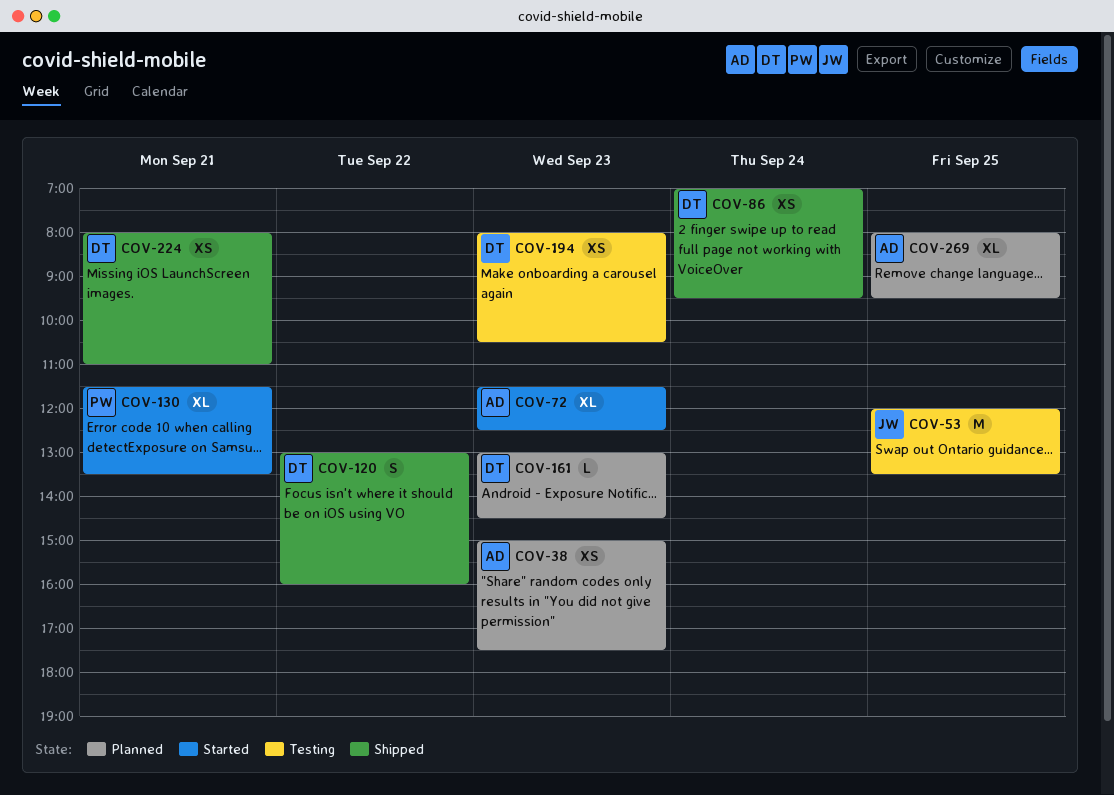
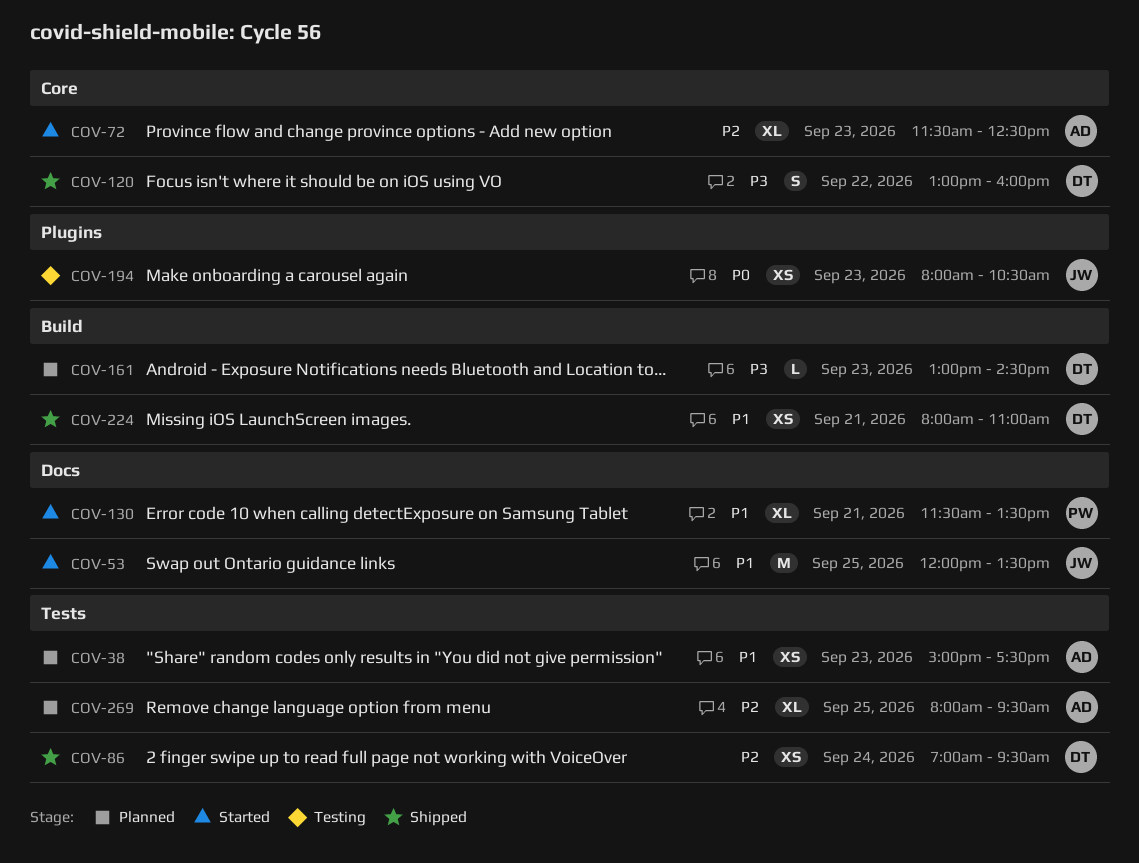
COV-53, status: Testing -> Started
COV-194, owner: DT -> JW

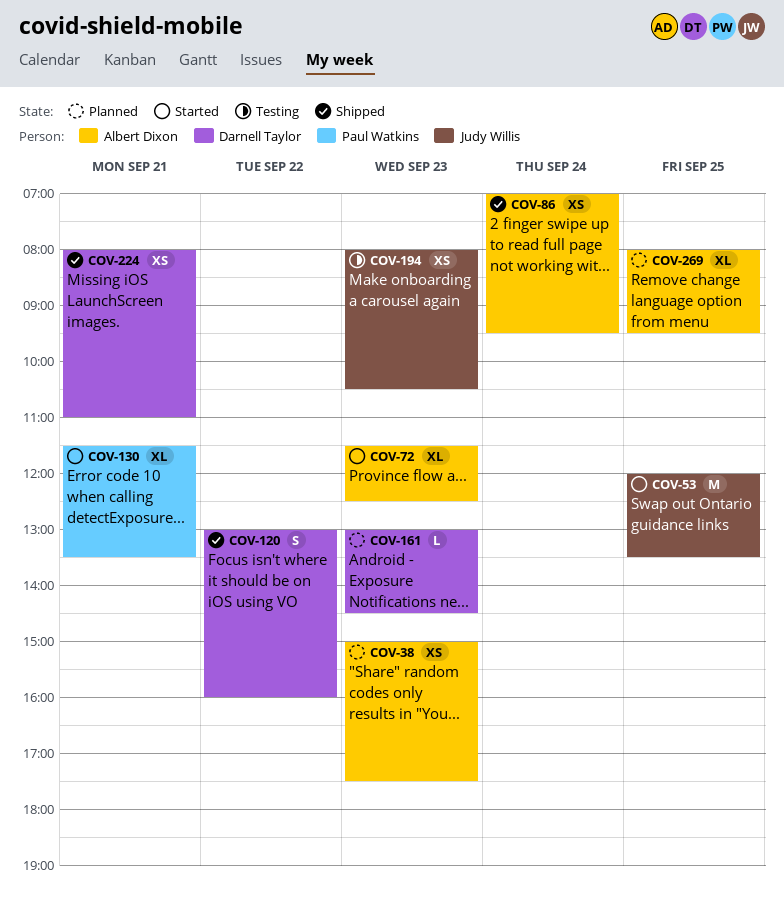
COV-86, owner: Darnell Taylor -> Albert Dixon

